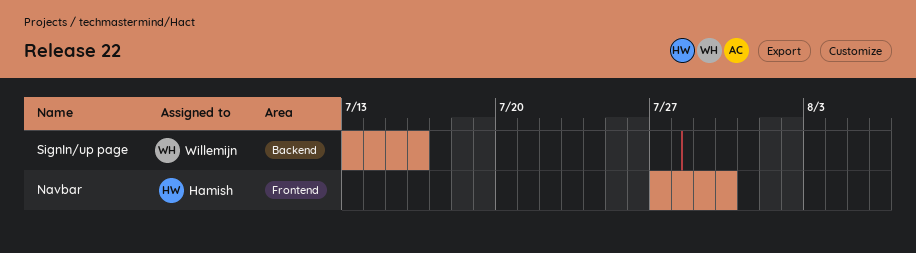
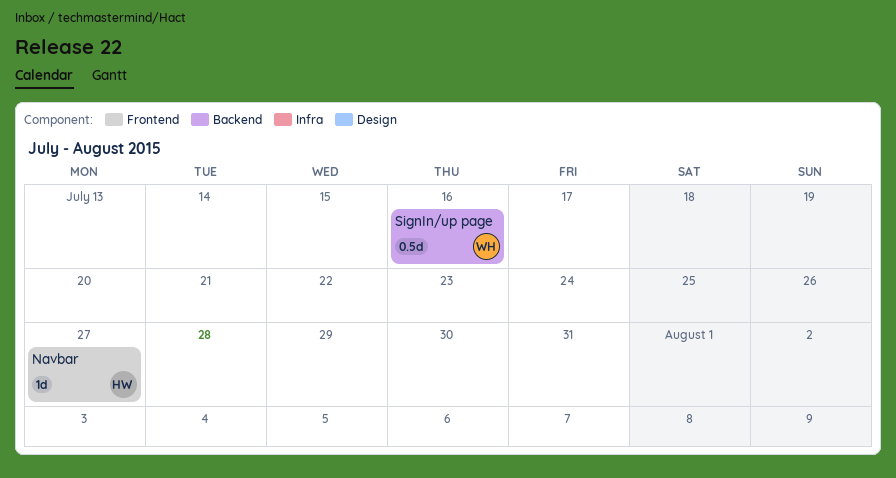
Navbar, due: Jul 30 -> Jul 27

